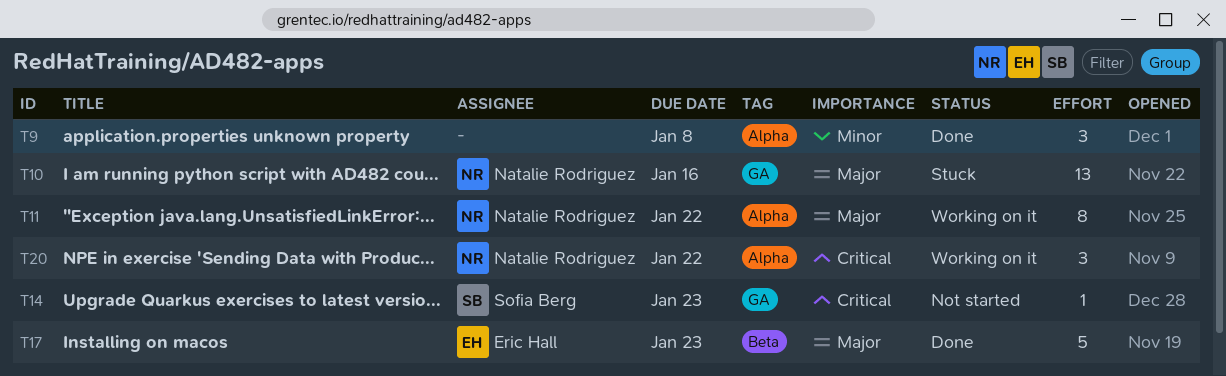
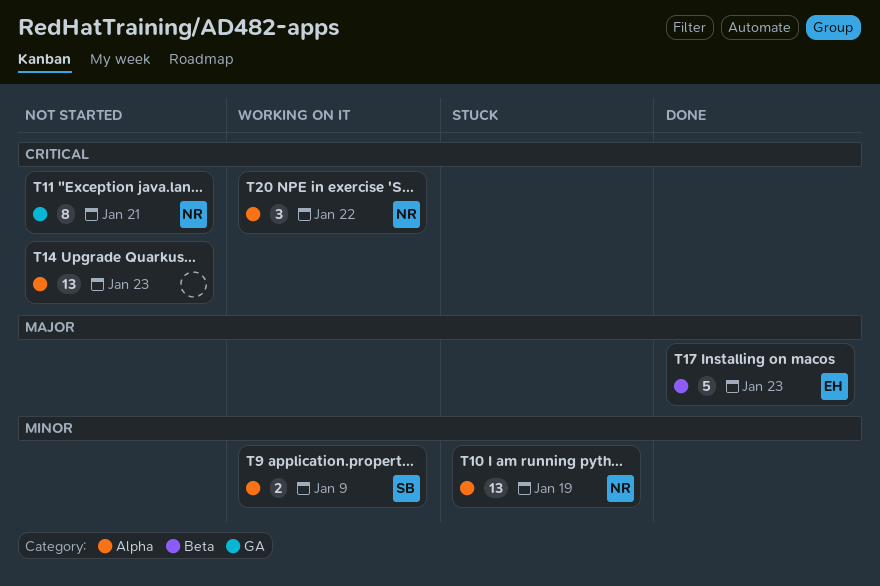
T9, status: Done -> Working on it
T9, owner: none -> Sofia Berg
T9, estimate: 3 -> 2
T9, due: Jan 8 -> Jan 9
T10, priority: Major -> Minor
T10, label: GA -> Alpha
T10, due: Jan 16 -> Jan 19
T11, status: Working on it -> Not started
T11, priority: Major -> Critical
T11, label: Alpha -> GA
T11, due: Jan 22 -> Jan 21
T14, owner: Sofia Berg -> none
T14, label: GA -> Alpha
T14, estimate: 1 -> 13

